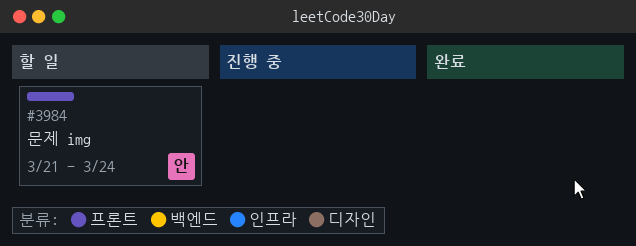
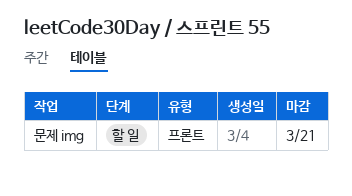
문제 img, due: Mar 24 -> Mar 21

